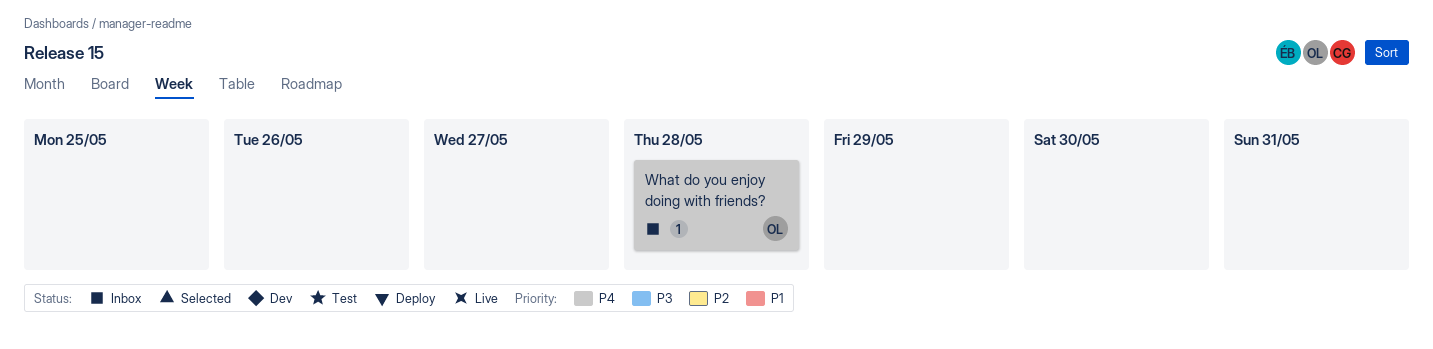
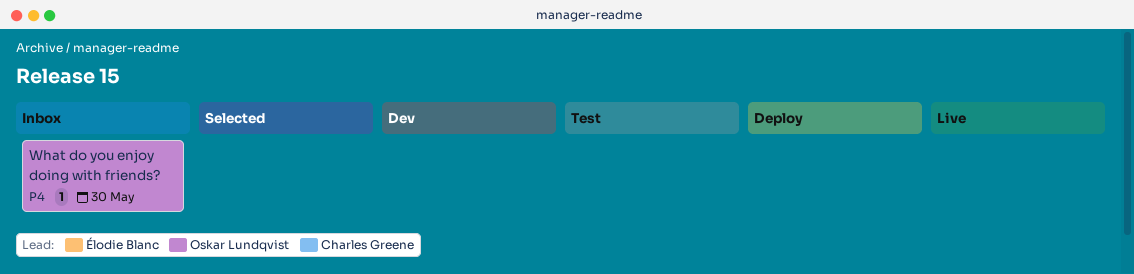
What do you enjoy doing with friends?, due: May 28 -> May 30

